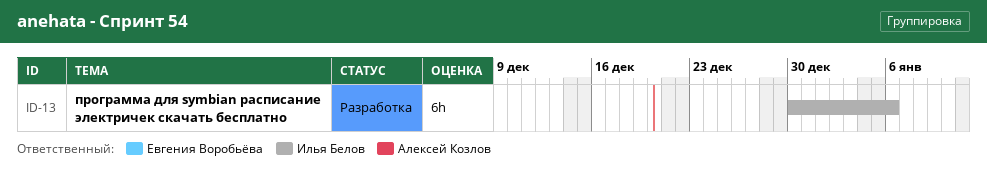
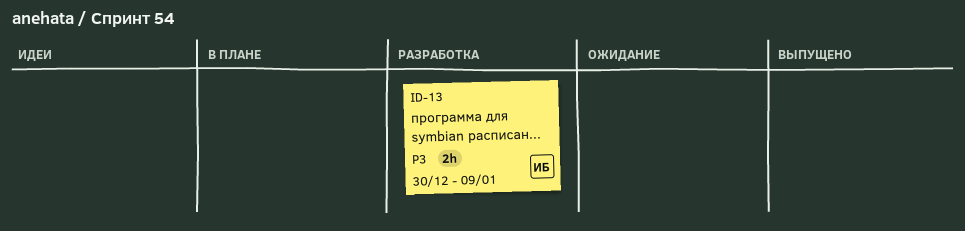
ID-13, estimate: 6h -> 2h
ID-13, due: Jan 6 -> Jan 9

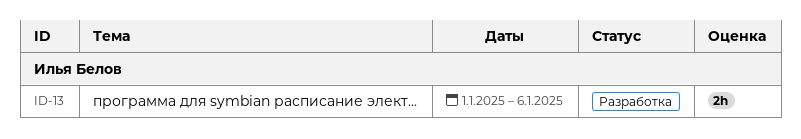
ID-13, start: Dec 30 -> Jan 1
ID-13, due: Jan 9 -> Jan 6

